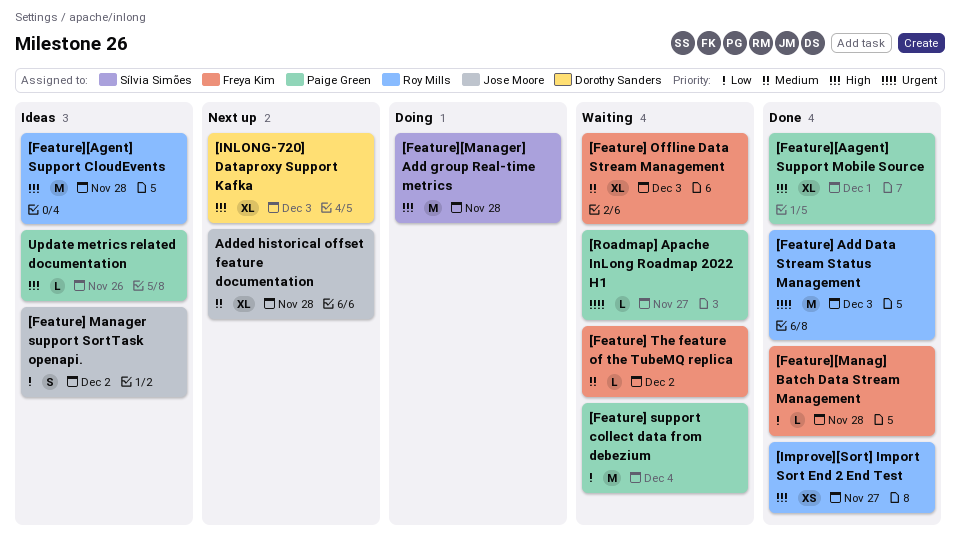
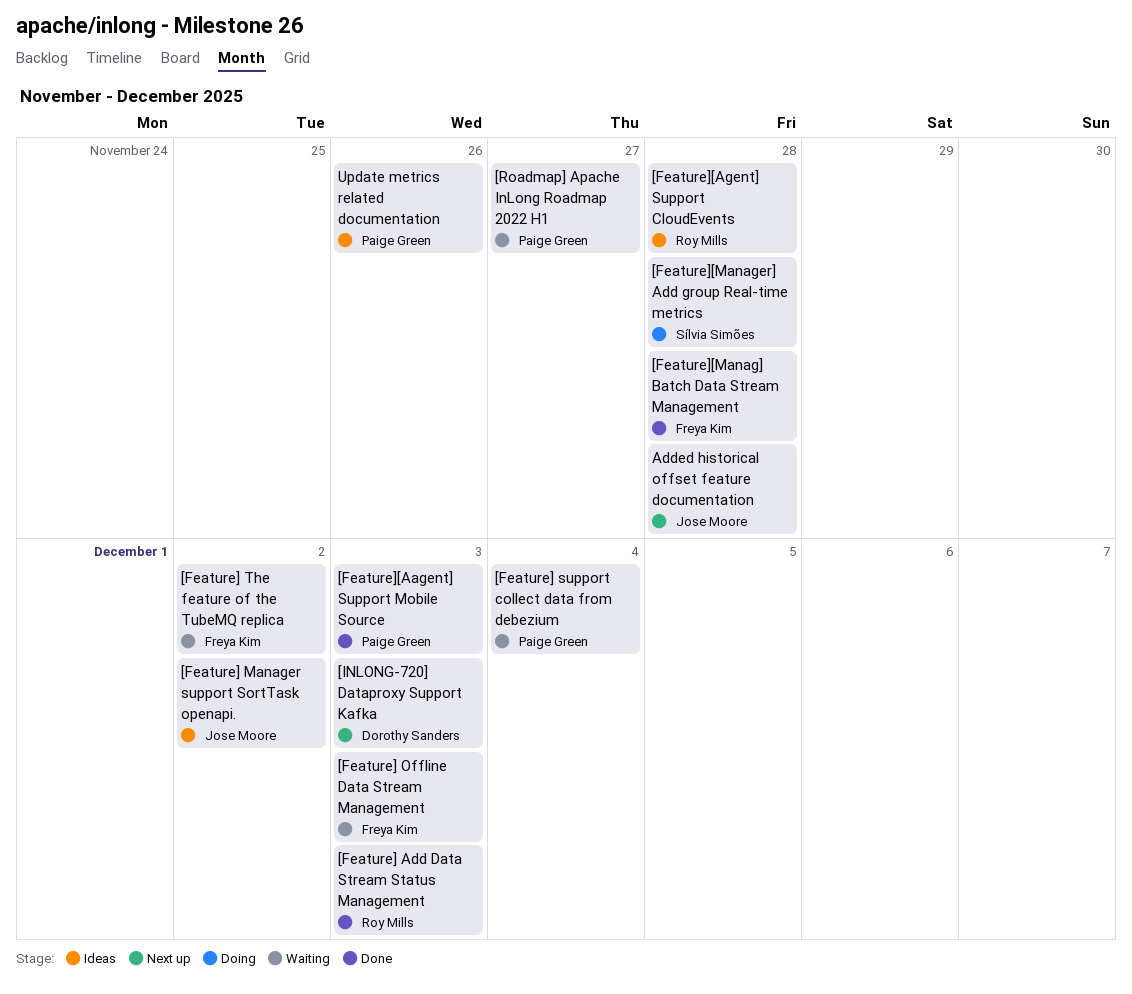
[Feature][Aagent] Support Mobile Source, due: Dec 1 -> Dec 3
[Improve][Sort] Import Sort End 2 End Test: present -> none

